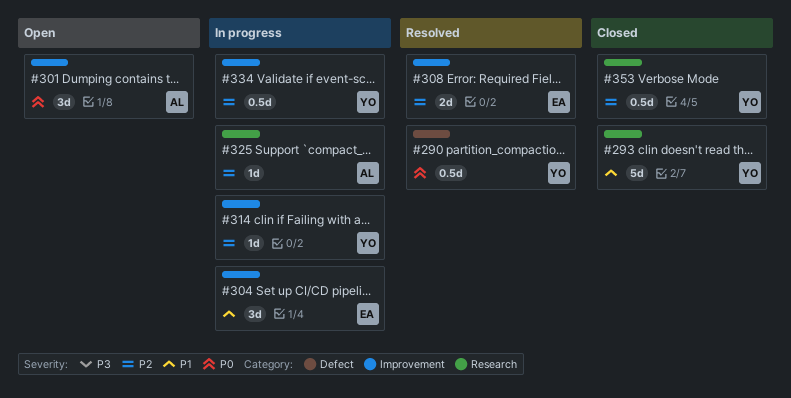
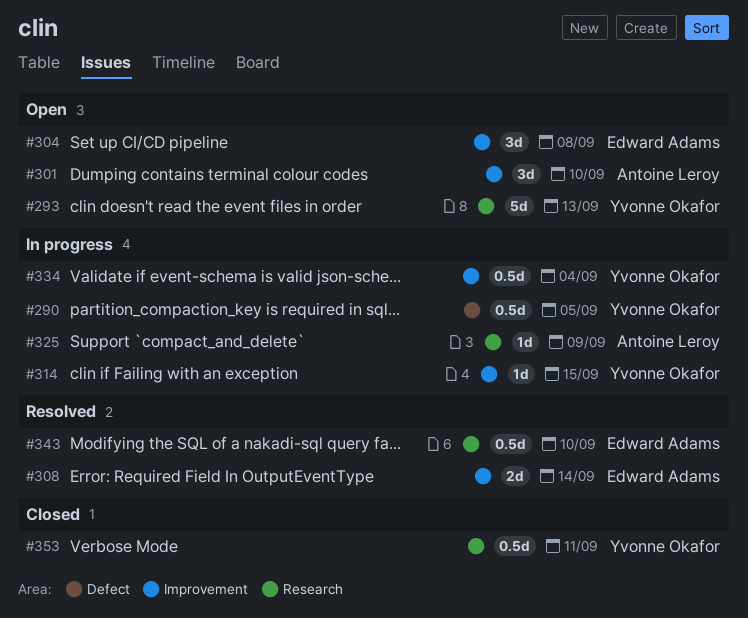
#290, status: Resolved -> In progress
#293, status: Closed -> Open
#304, status: In progress -> Open
#343: none -> present

